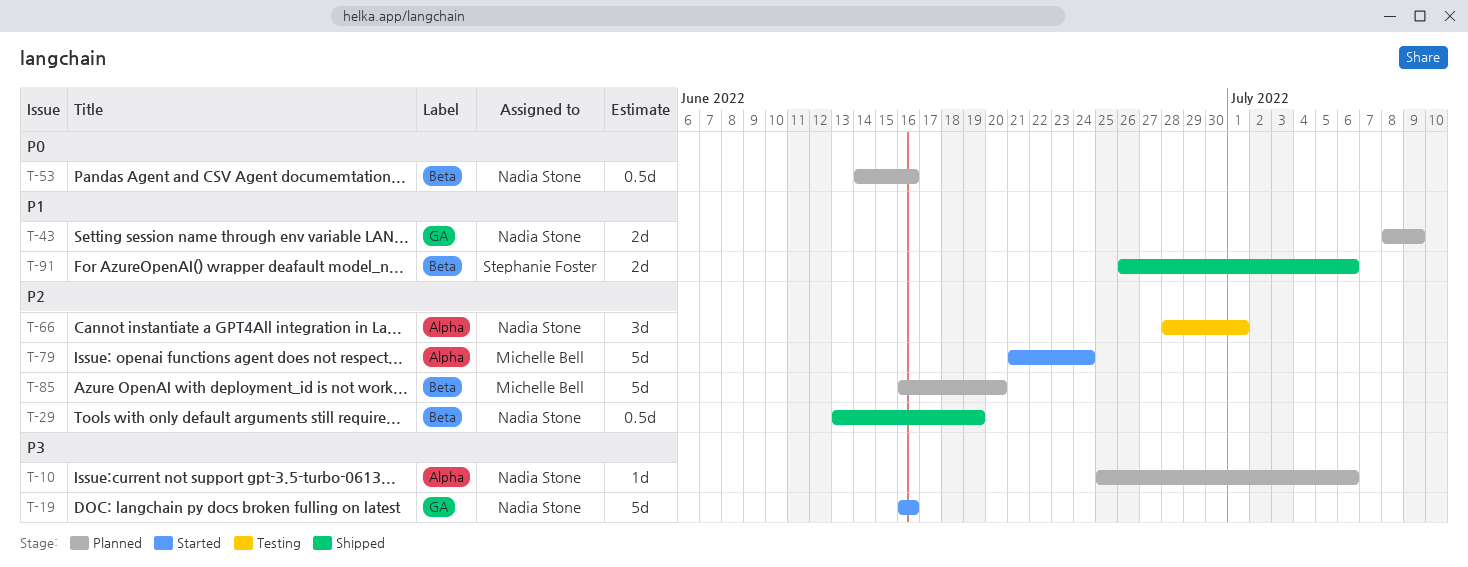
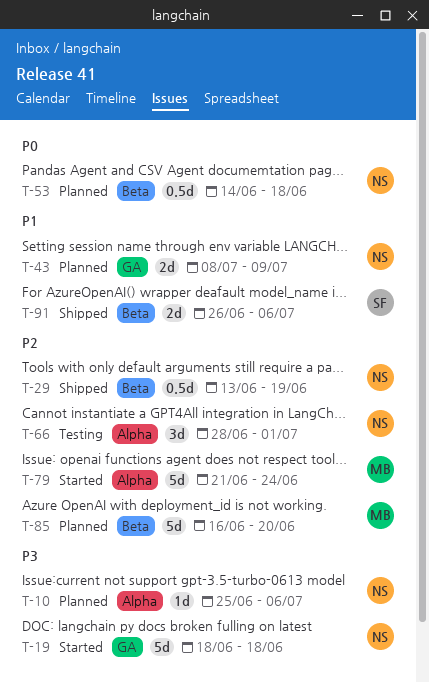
T-19, start: Jun 16 -> Jun 18
T-19, due: Jun 16 -> Jun 18
T-53, due: Jun 16 -> Jun 18

